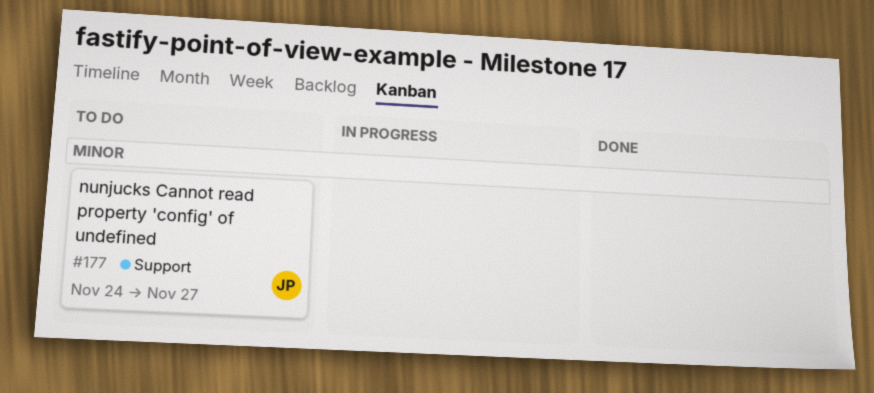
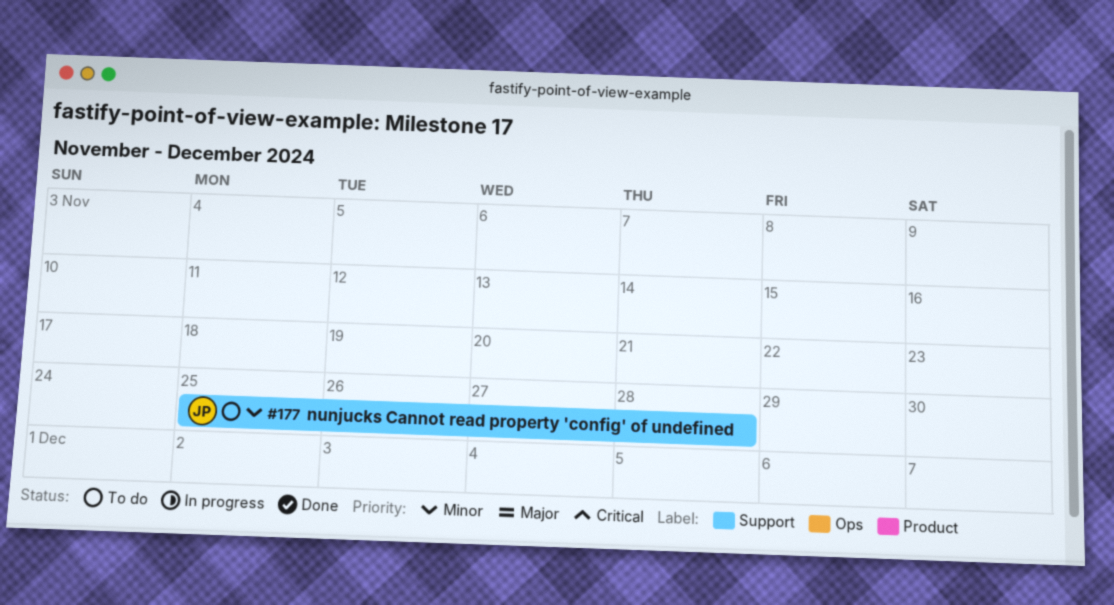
#177, start: Nov 24 -> Nov 25
#177, due: Nov 27 -> Nov 28

